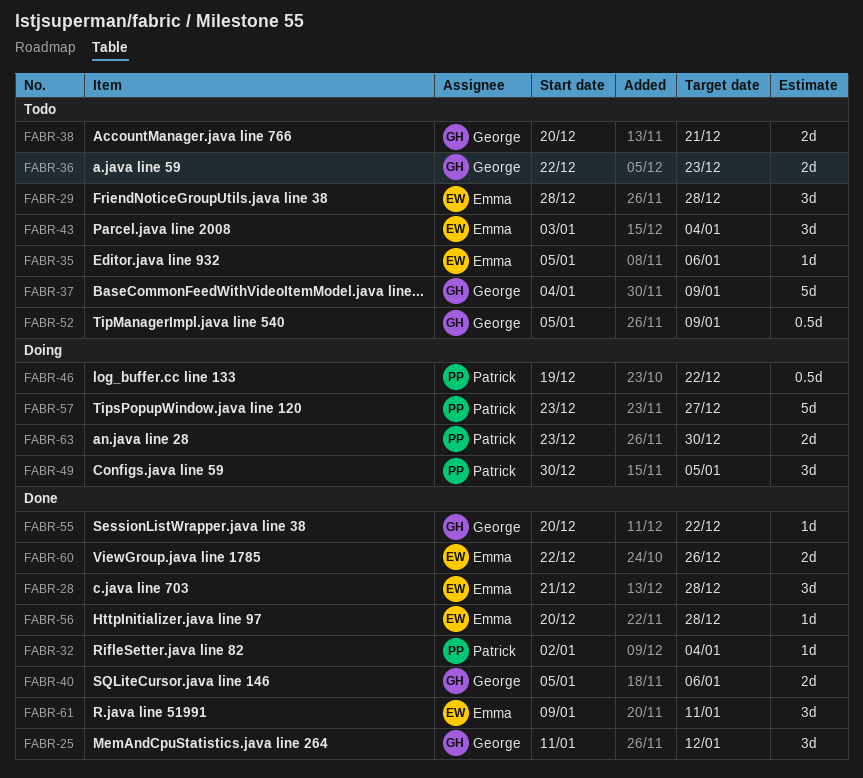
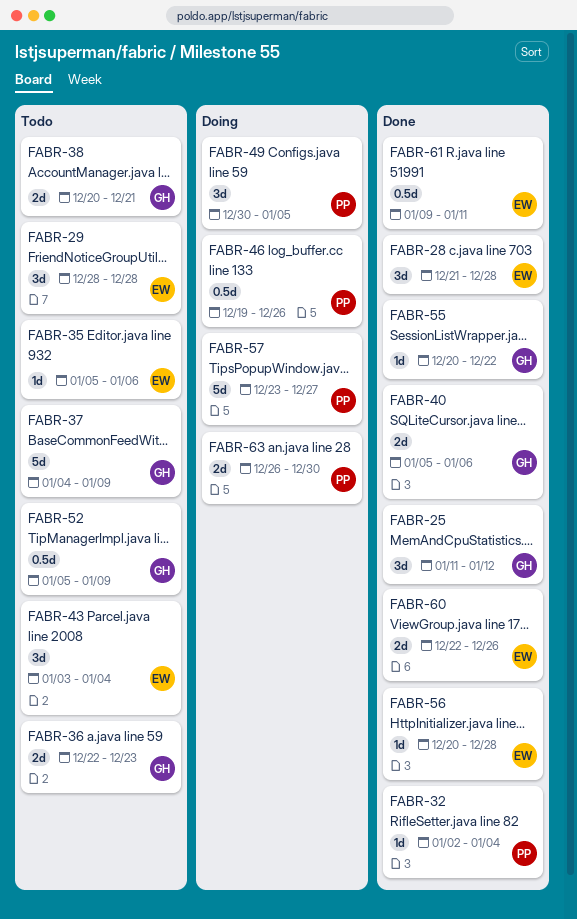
FABR-46, due: Dec 22 -> Dec 26
FABR-61, estimate: 3d -> 0.5d
FABR-63, start: Dec 23 -> Dec 26

